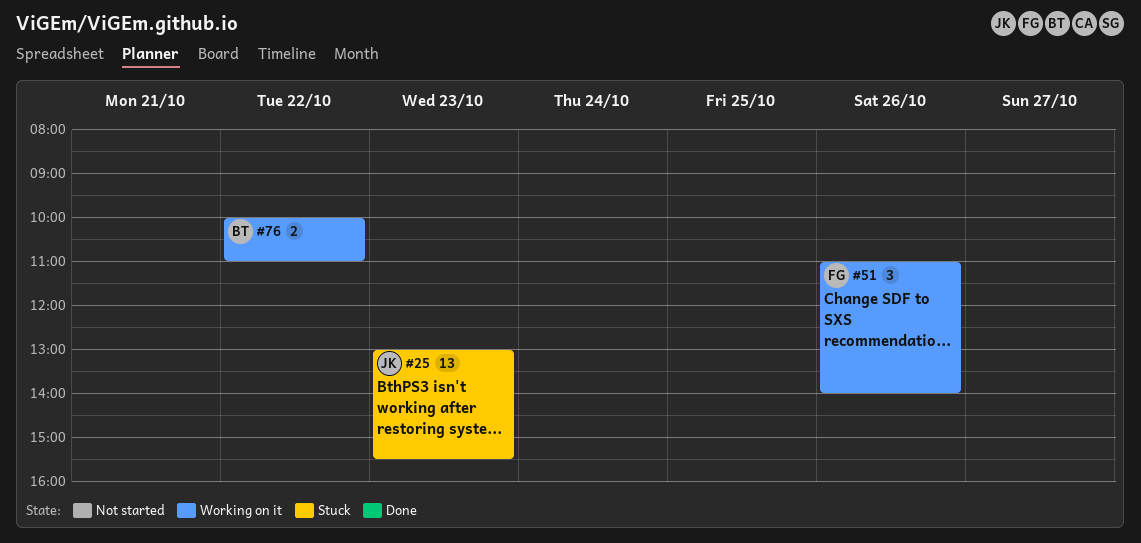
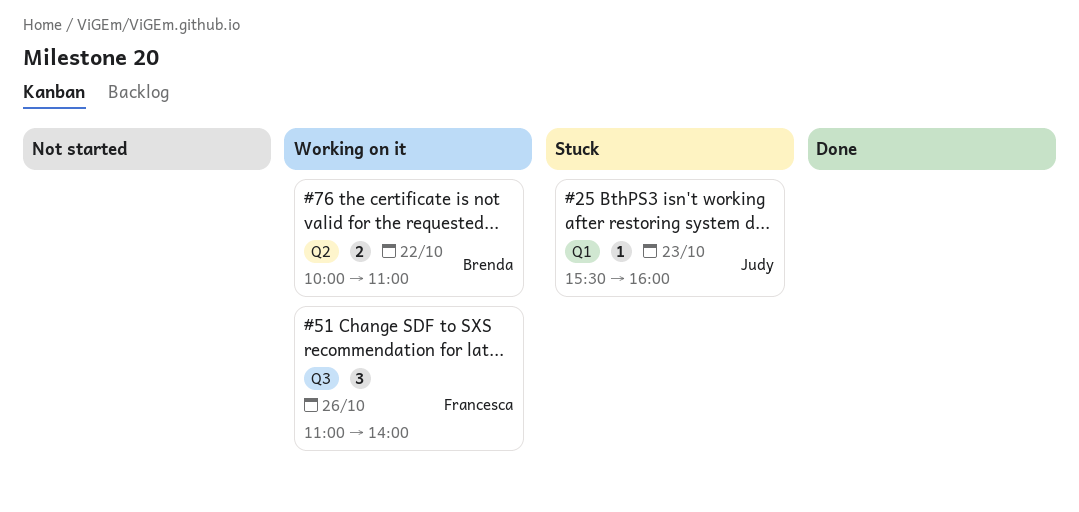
#25, estimate: 13 -> 1
#25, begins: 13:00 -> 15:30
#25, ends: 15:30 -> 16:00

